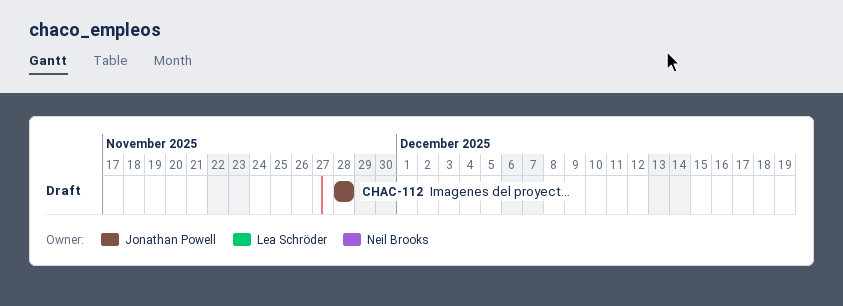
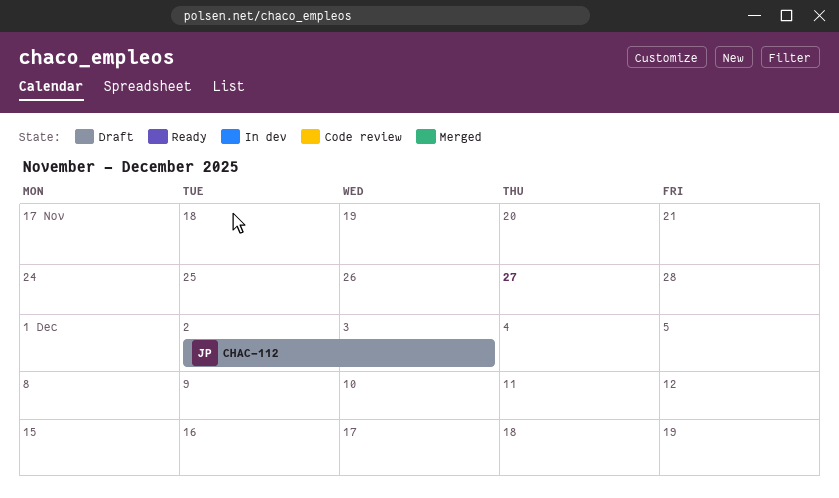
CHAC-112, start: Nov 28 -> Dec 2
CHAC-112, due: Nov 28 -> Dec 3

